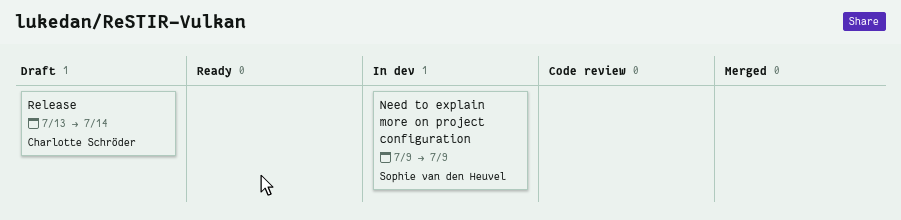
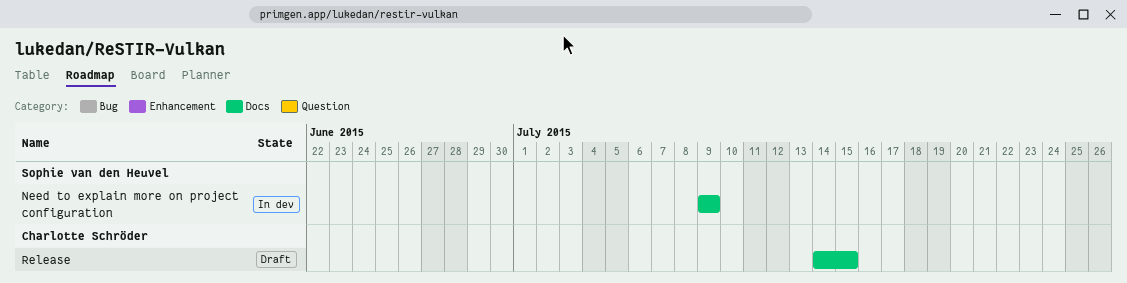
Release, start: Jul 13 -> Jul 14
Release, due: Jul 14 -> Jul 15

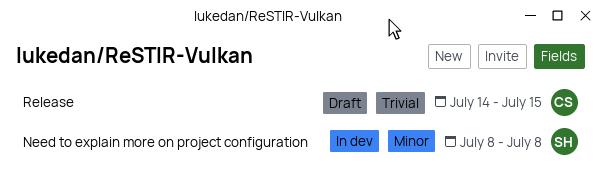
Need to explain more on project configuration, start: Jul 9 -> Jul 8
Need to explain more on project configuration, due: Jul 9 -> Jul 8

